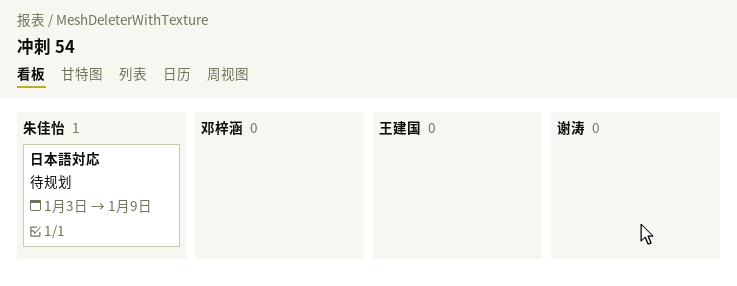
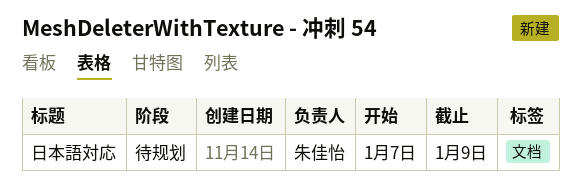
日本語対応, start: Jan 3 -> Jan 7

